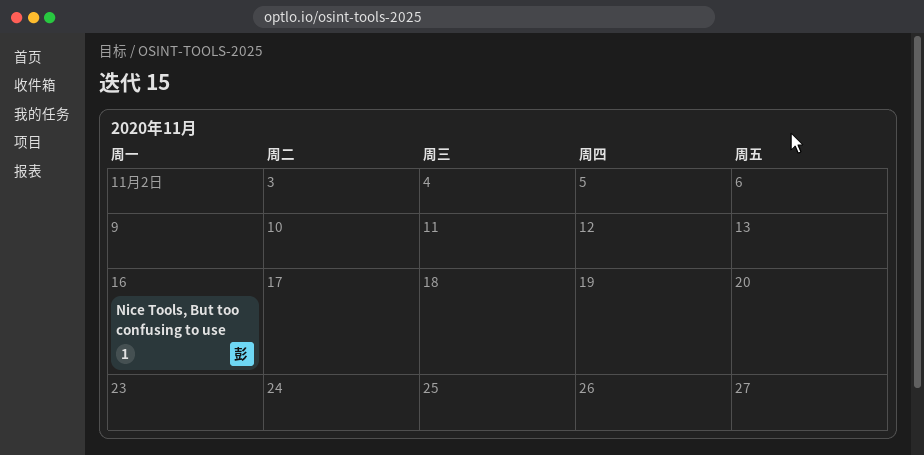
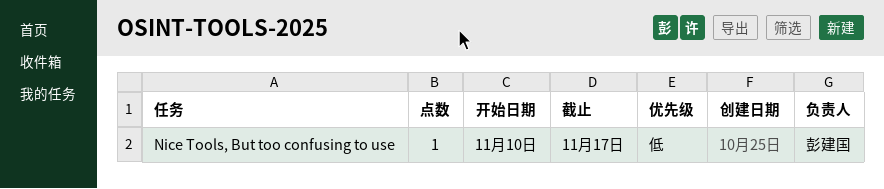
Nice Tools, But too confusing to use, due: Nov 16 -> Nov 17

